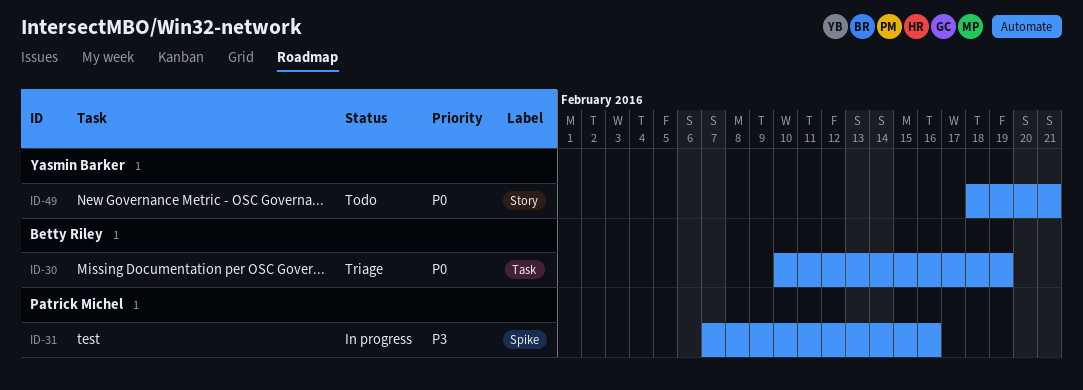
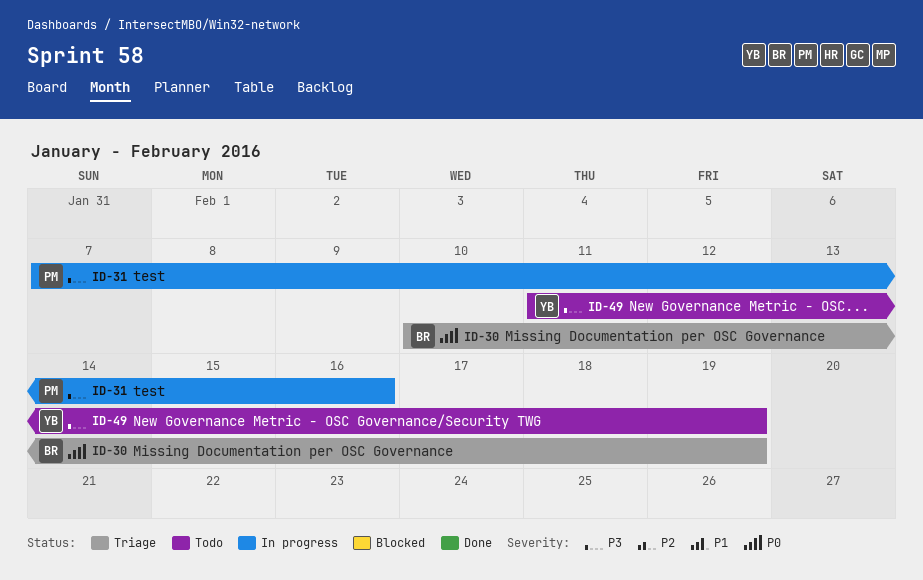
ID-49, priority: P0 -> P3
ID-49, start: Feb 18 -> Feb 11
ID-49, due: Feb 21 -> Feb 19

